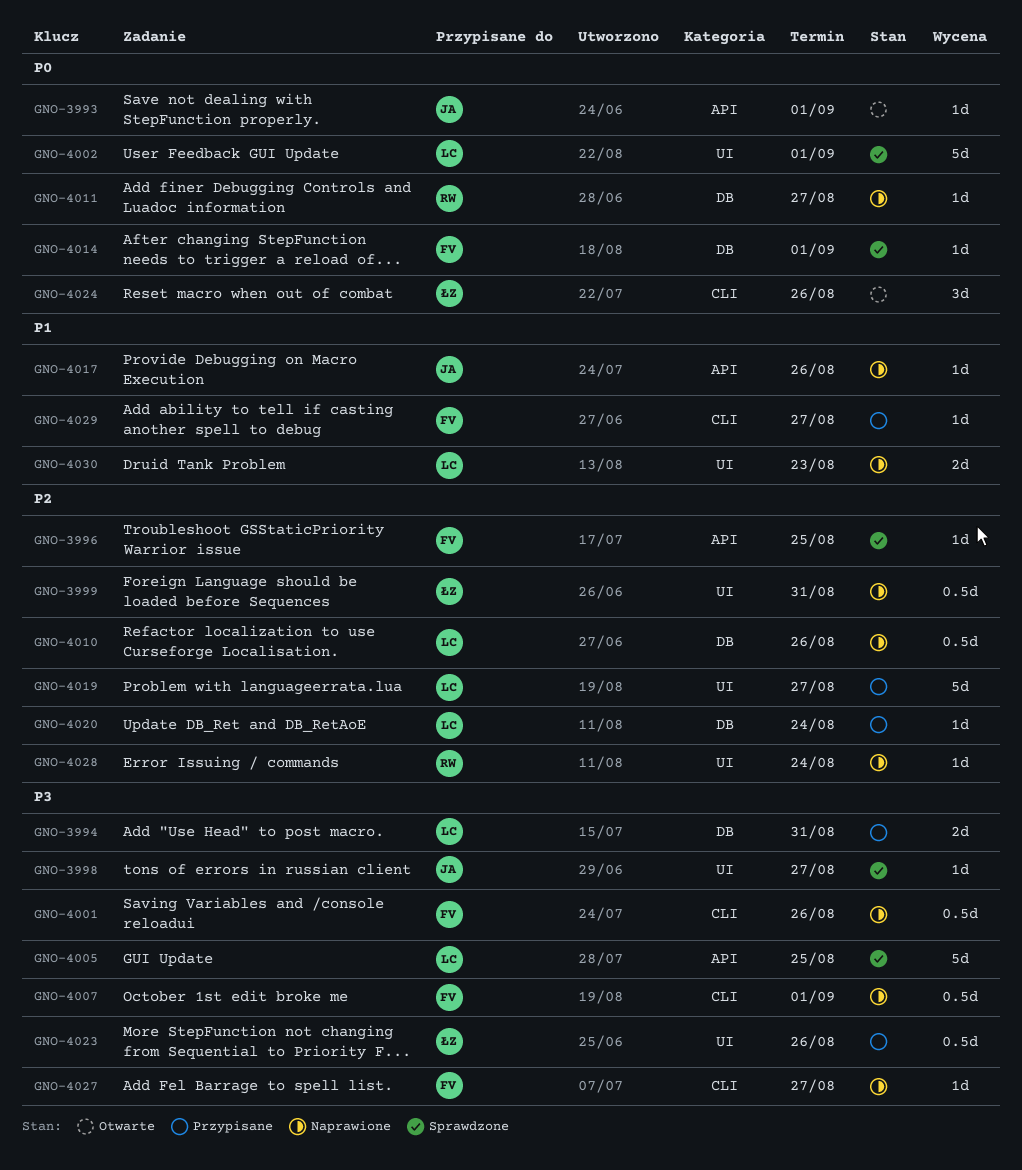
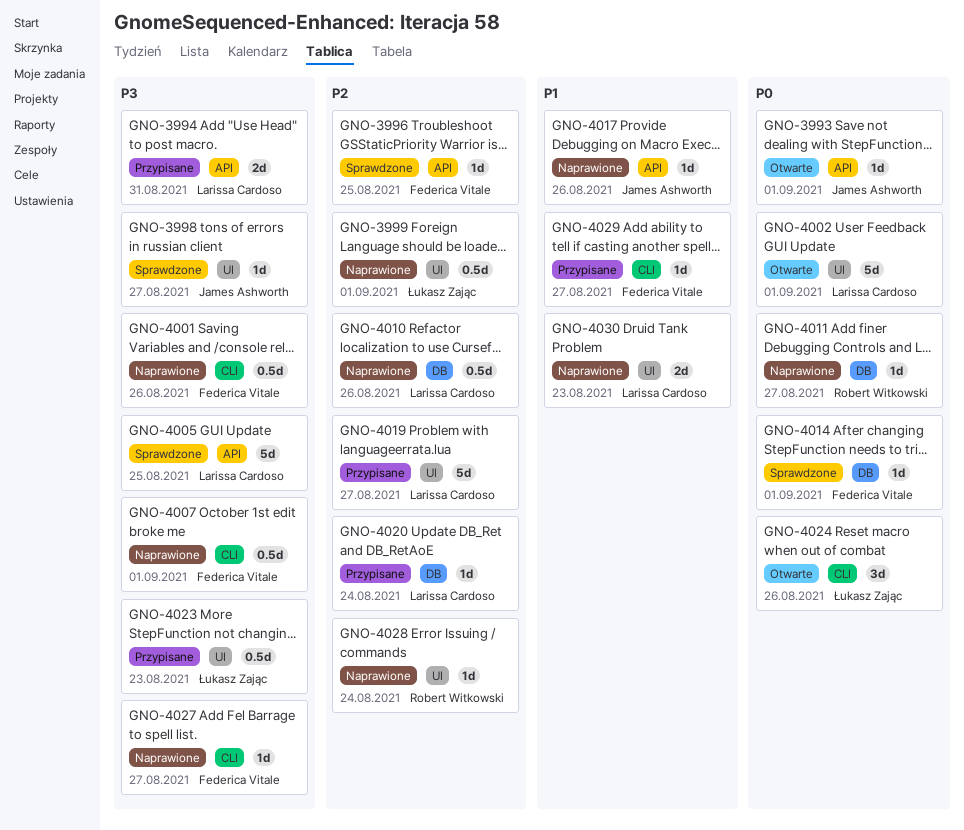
GNO-3994, label: DB -> API
GNO-3999, due: Aug 31 -> Sep 1
GNO-4002, status: Sprawdzone -> Otwarte
GNO-4023, due: Aug 26 -> Aug 23

